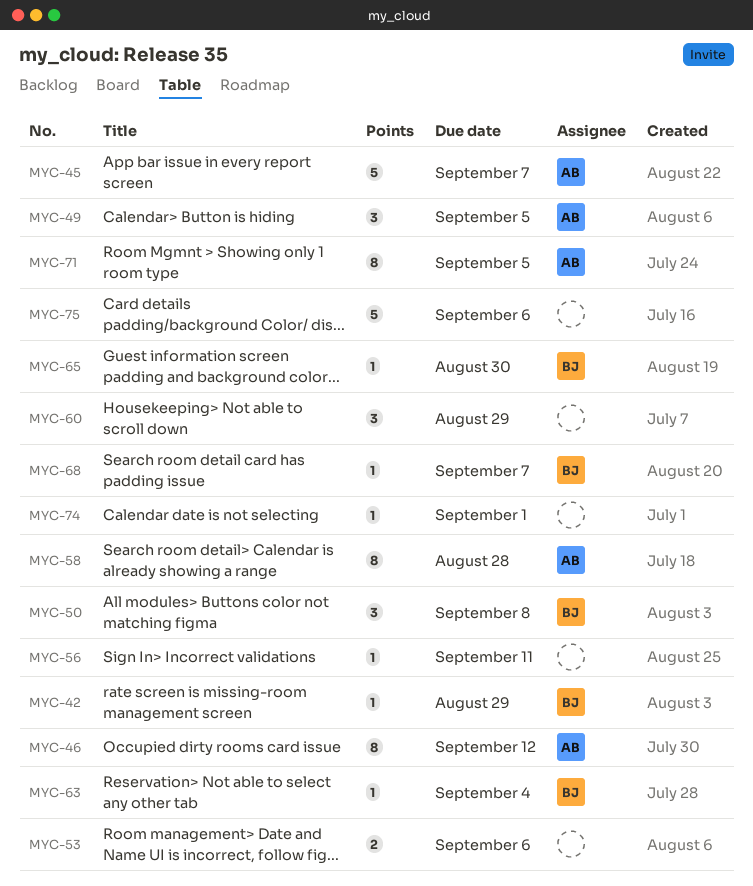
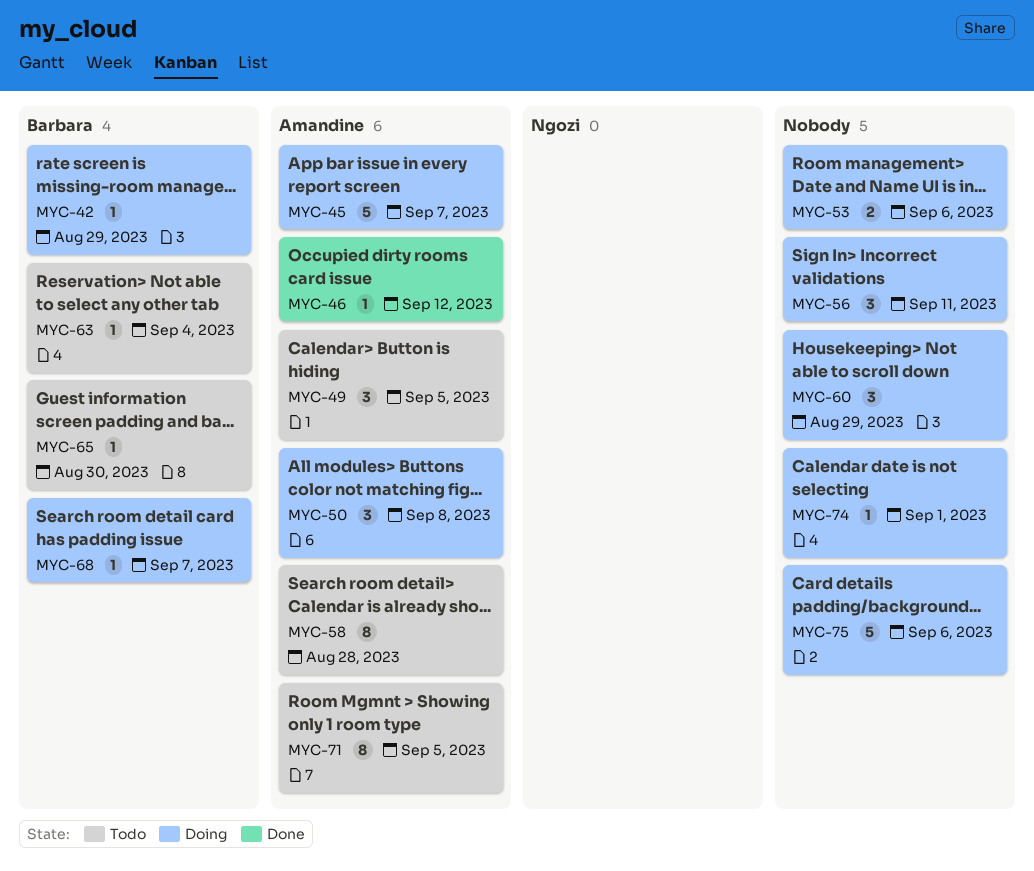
MYC-46, estimate: 8 -> 1
MYC-50, owner: Barbara -> Amandine
MYC-56, estimate: 1 -> 3

